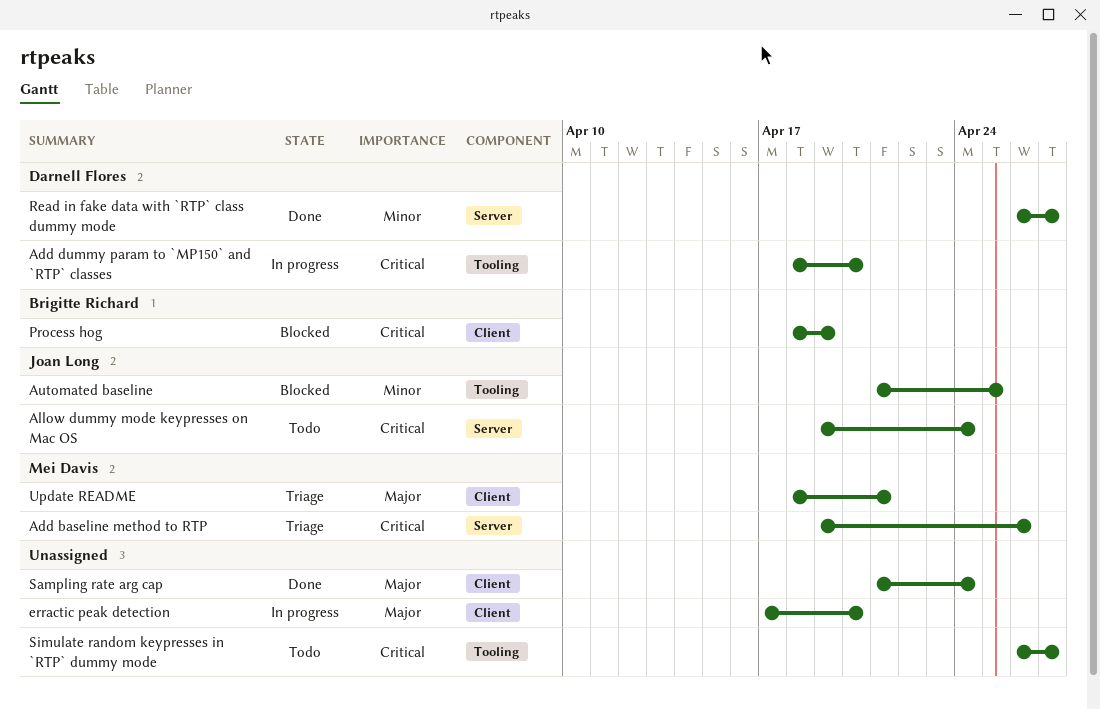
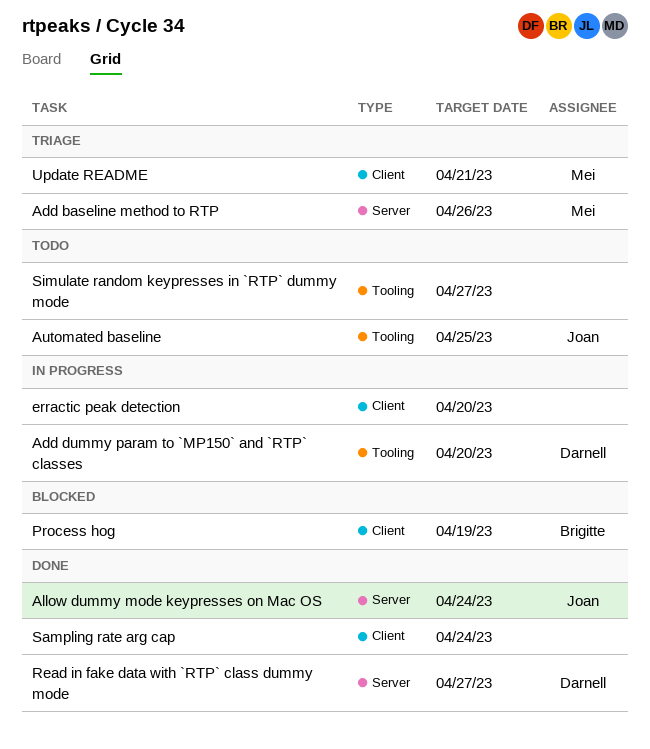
Allow dummy mode keypresses on Mac OS, status: Todo -> Done
Automated baseline, status: Blocked -> Todo

